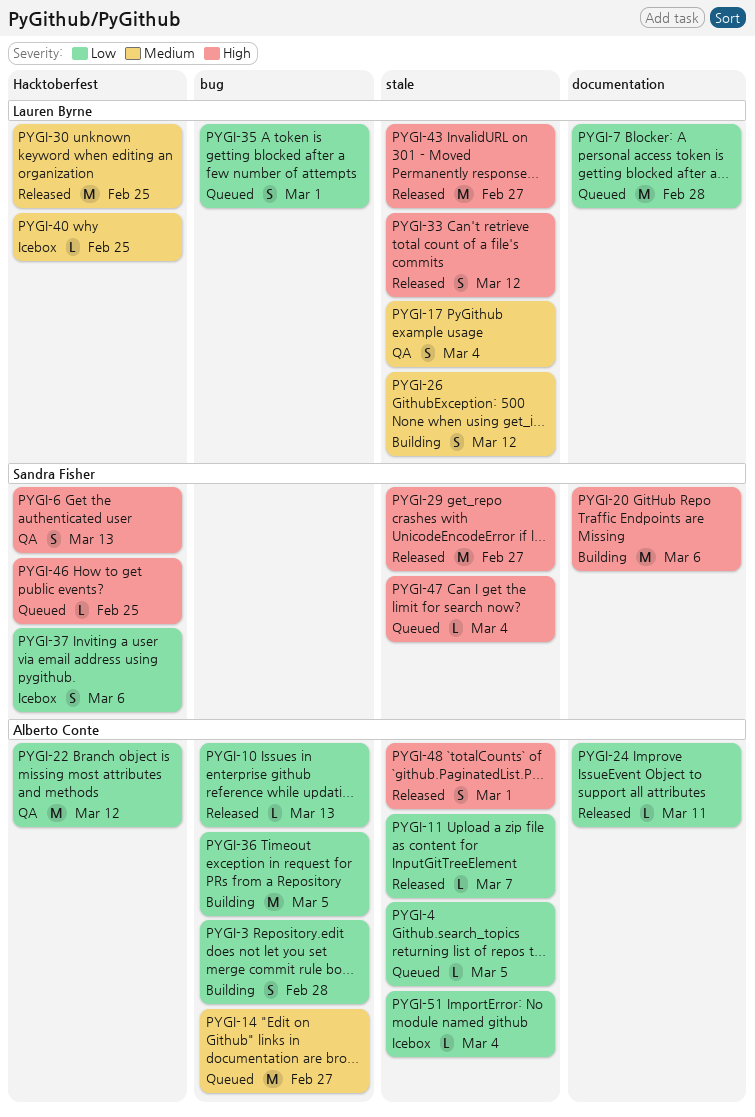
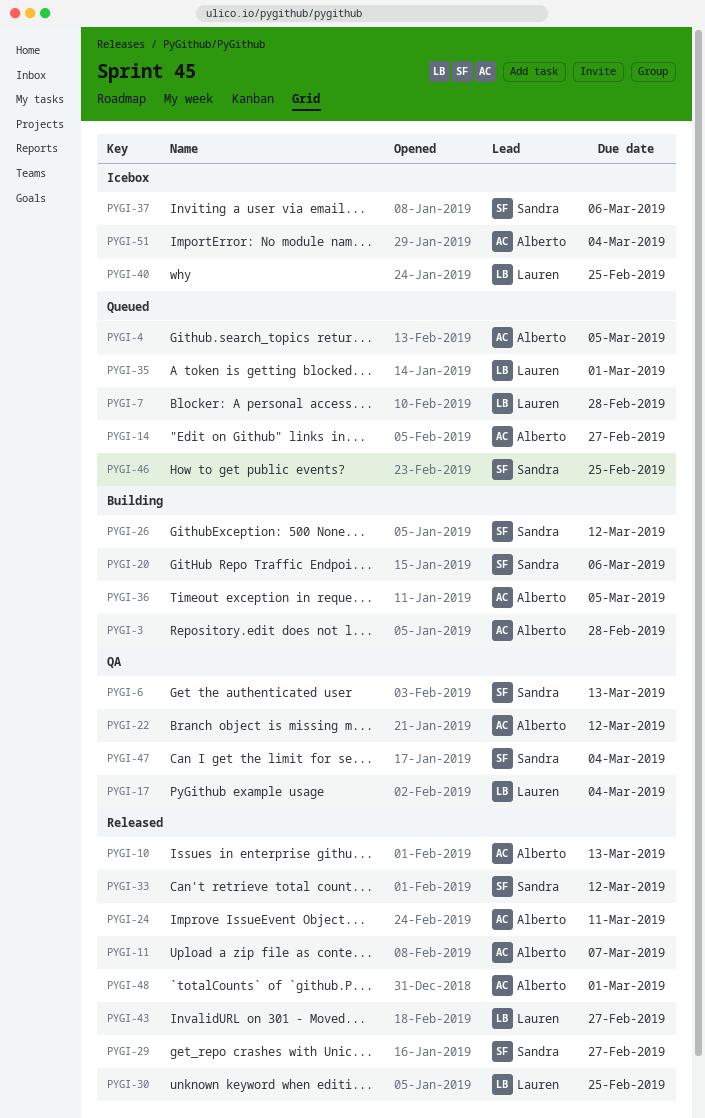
PYGI-26, owner: Lauren Byrne -> Sandra Fisher
PYGI-33, owner: Lauren Byrne -> Sandra Fisher
PYGI-47, status: Queued -> QA

